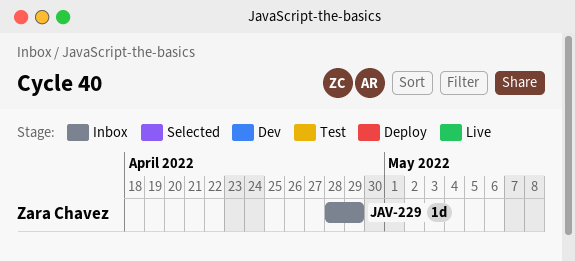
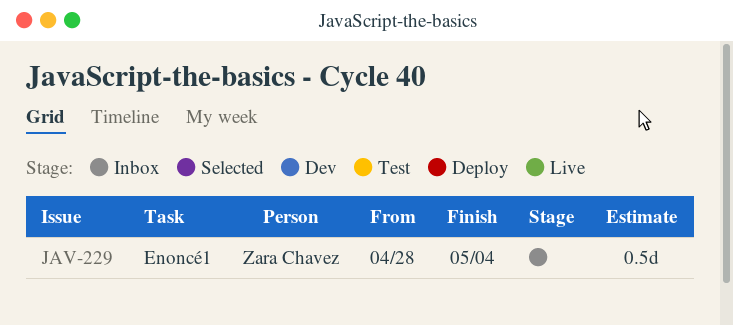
JAV-229, estimate: 1d -> 0.5d
JAV-229, due: Apr 29 -> May 4

